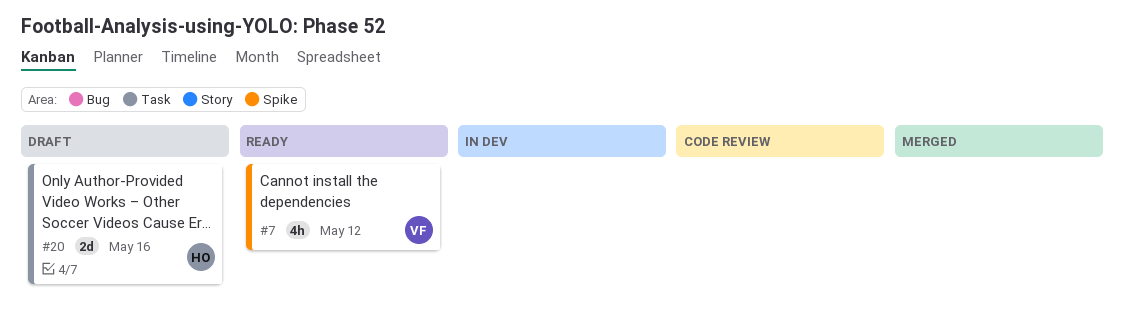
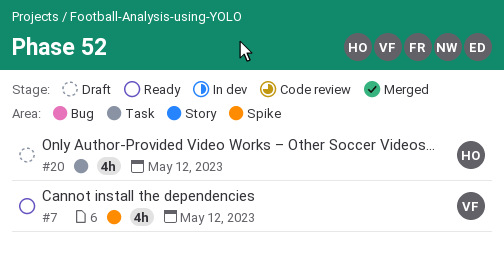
#20, estimate: 2d -> 4h
#20, due: May 16 -> May 12

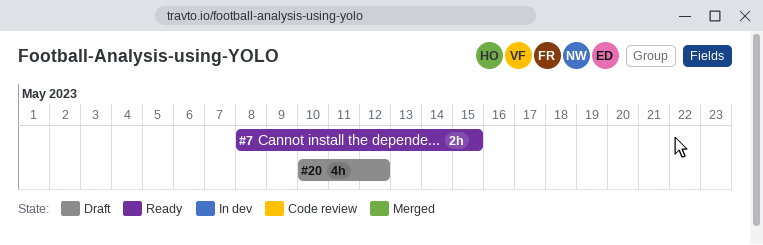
#7, estimate: 4h -> 2h
#7, due: May 12 -> May 15

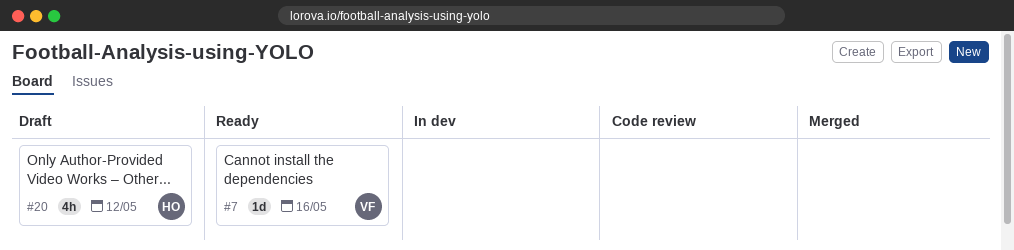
#7, estimate: 2h -> 1d
#7, due: May 15 -> May 16

